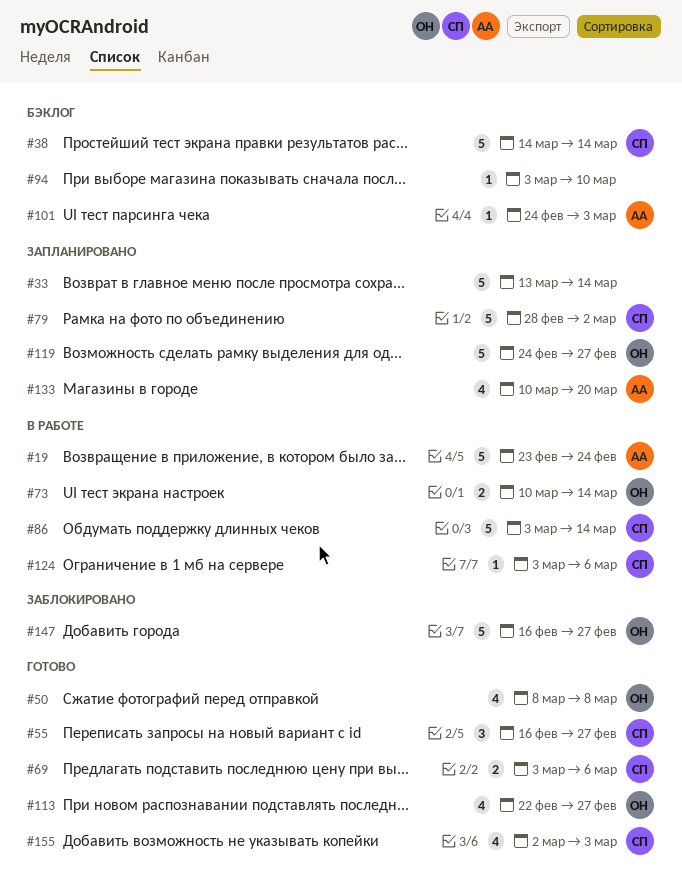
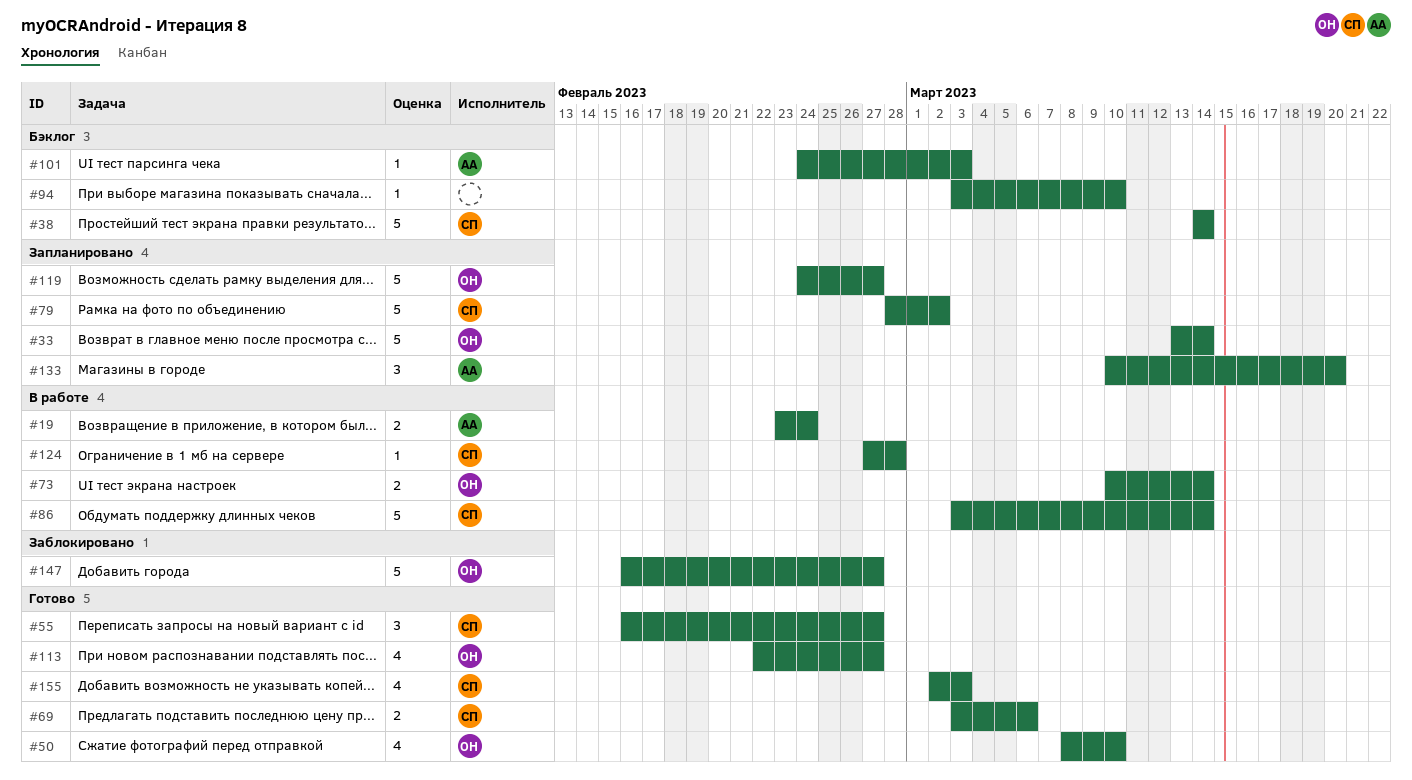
#19, estimate: 5 -> 2
#33, owner: none -> ОН
#50, due: Mar 8 -> Mar 10
#124, start: Mar 3 -> Feb 27
#124, due: Mar 6 -> Feb 28
#133, estimate: 4 -> 3

